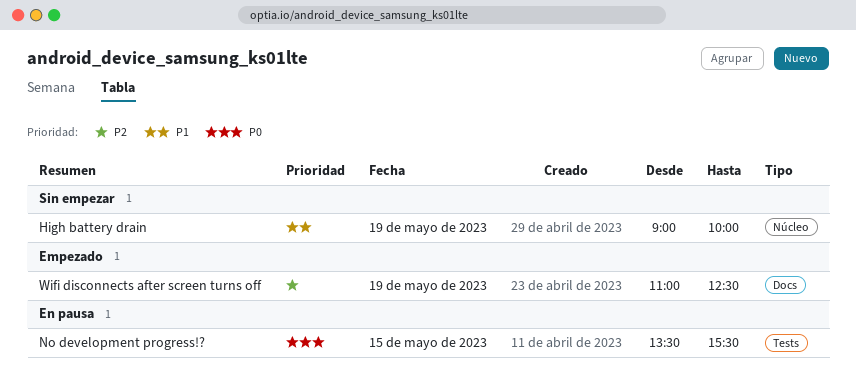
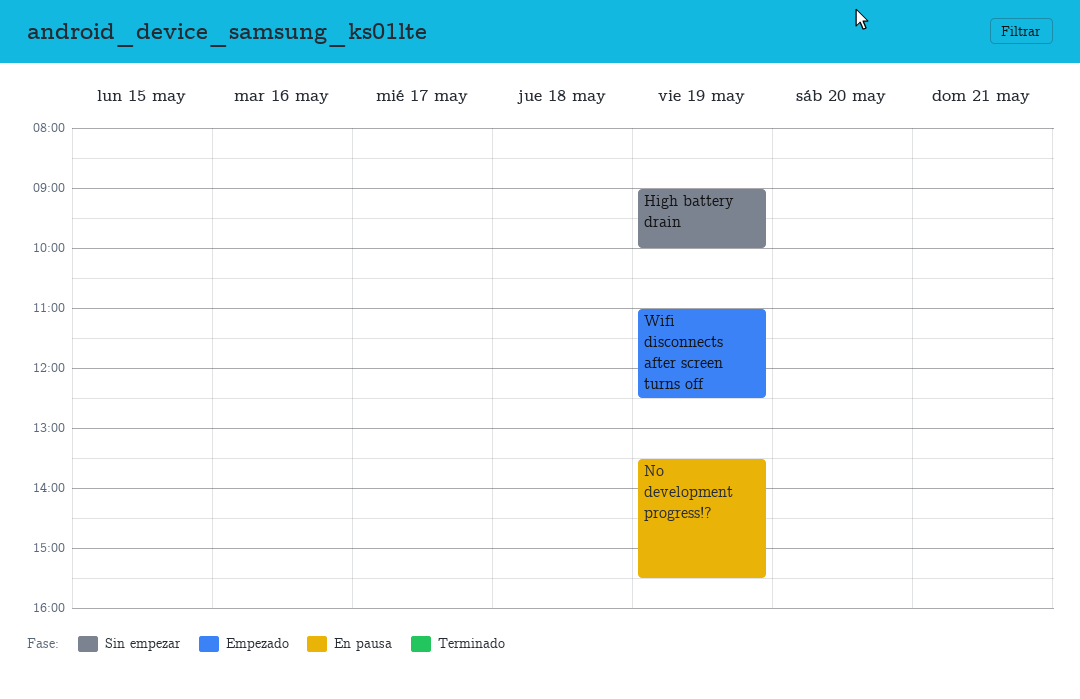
No development progress!?, day: May 15 -> May 19

